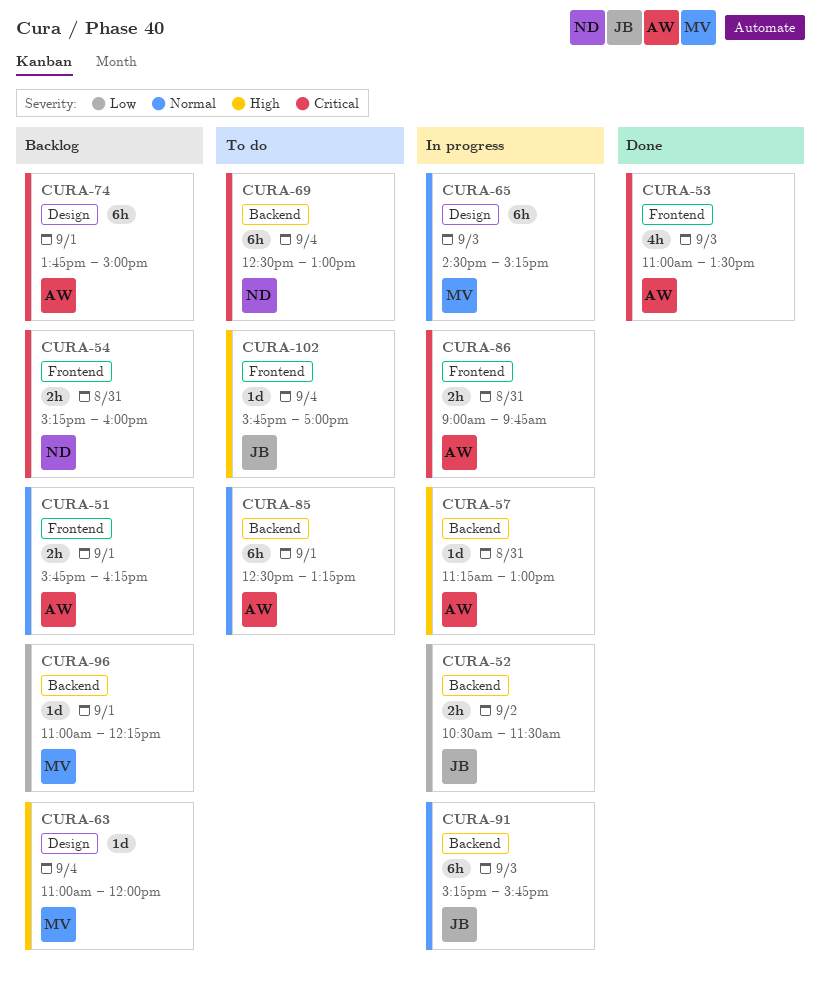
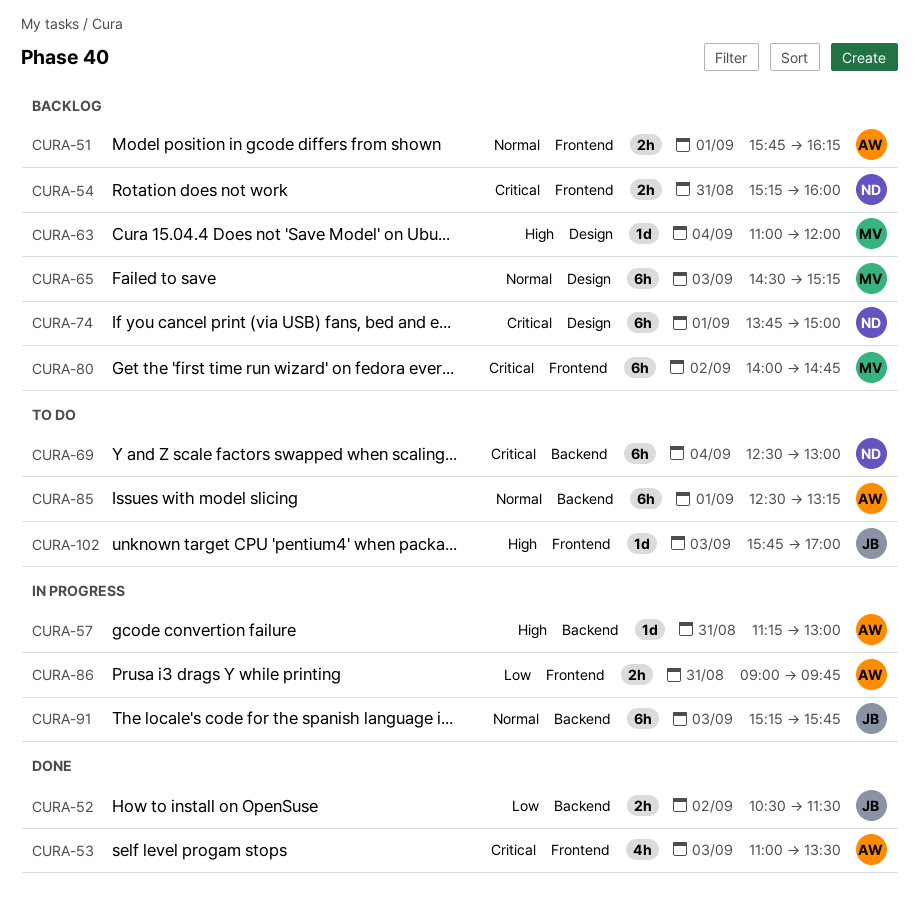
CURA-52, status: In progress -> Done
CURA-65, status: In progress -> Backlog
CURA-74, owner: AW -> ND
CURA-80: none -> present
CURA-86, priority: Critical -> Low
CURA-96: present -> none
CURA-102, day: Sep 4 -> Sep 3

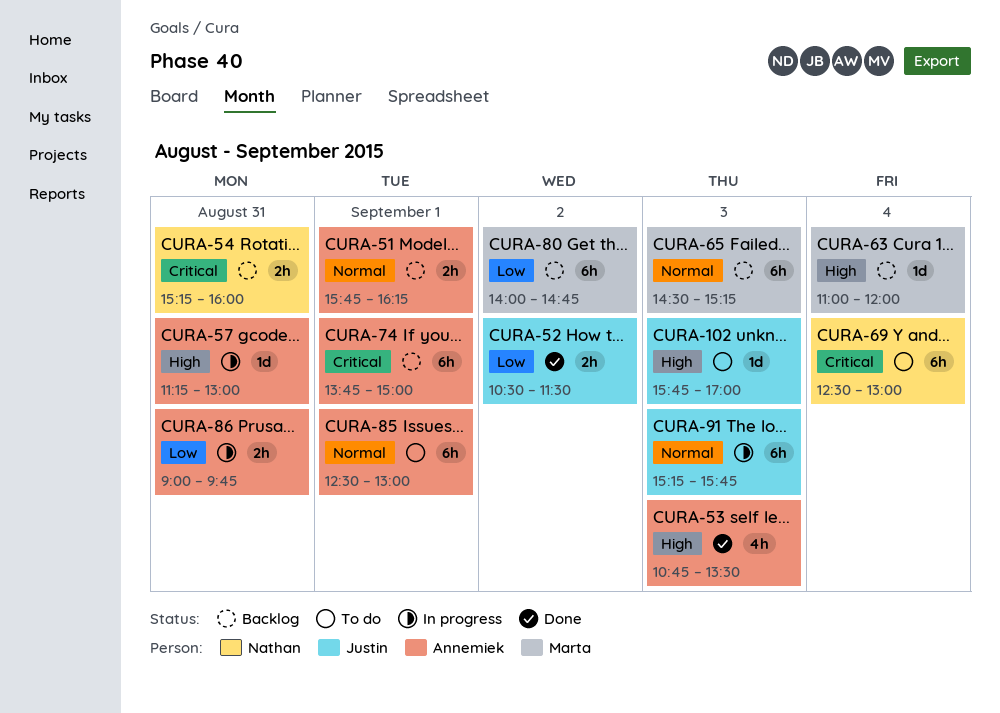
CURA-53, priority: Critical -> High
CURA-53, begins: 11:00 -> 10:45
CURA-74, owner: Nathan -> Annemiek
CURA-80, priority: Critical -> Low
CURA-85, ends: 13:15 -> 13:00

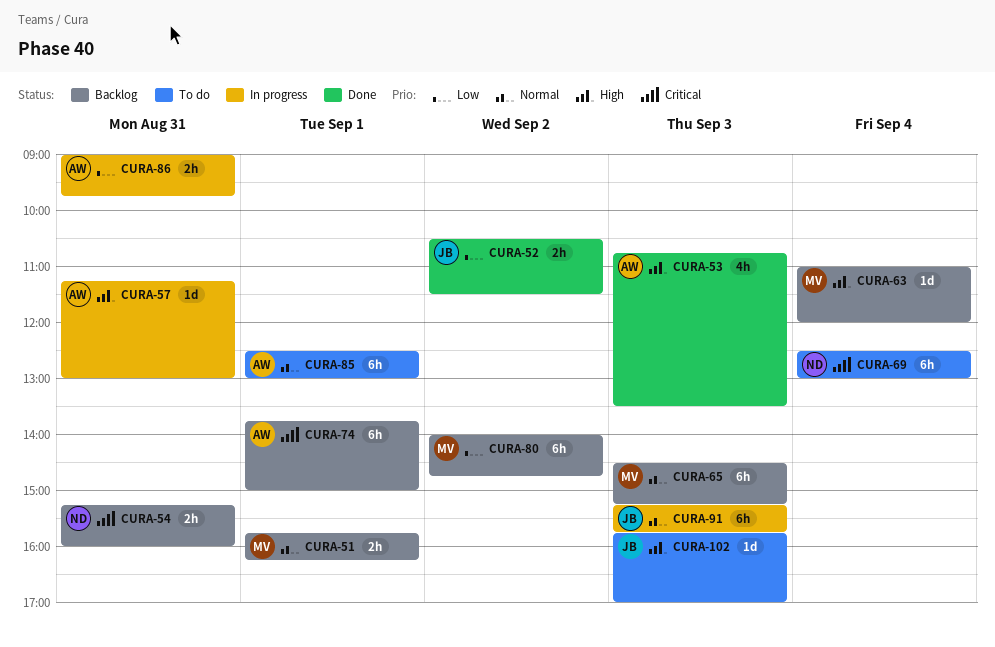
CURA-51, owner: Annemiek -> Marta

